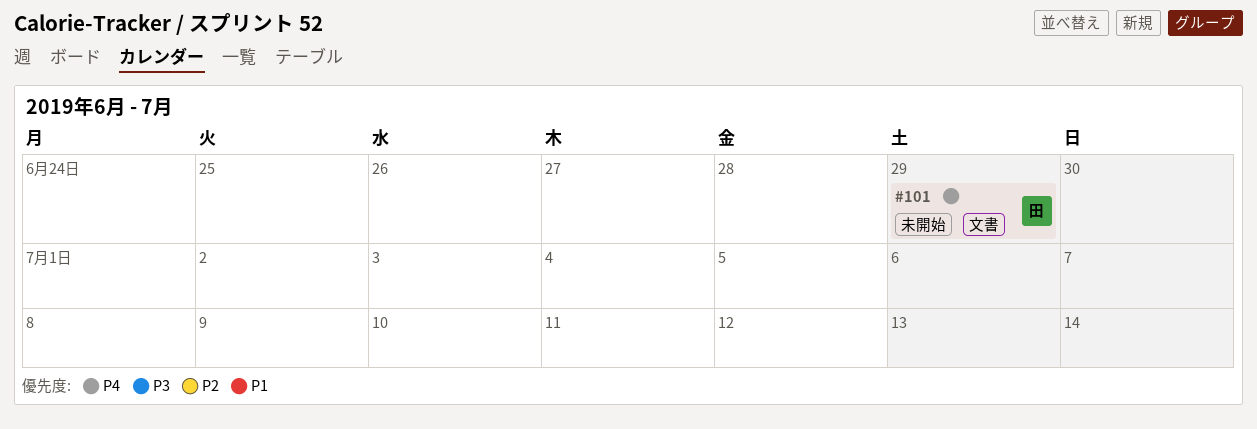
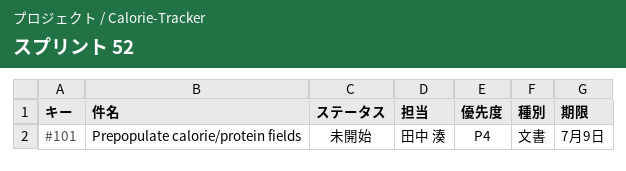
#101, due: Jun 29 -> Jul 9

